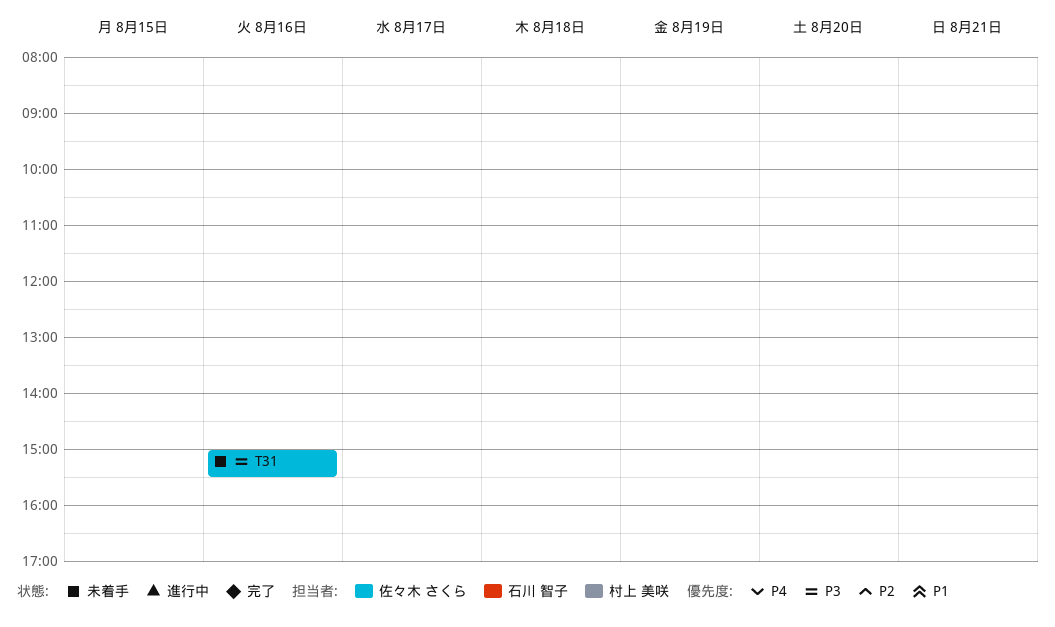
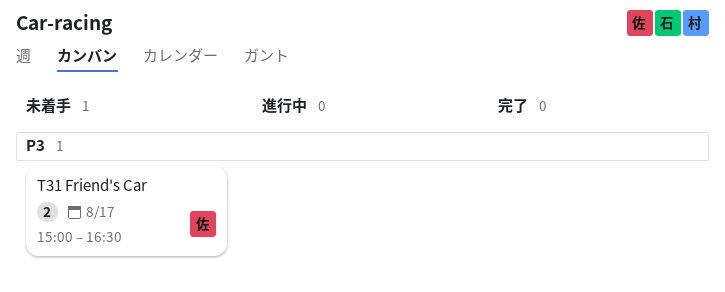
T31, day: Aug 16 -> Aug 17
T31, ends: 15:30 -> 16:30

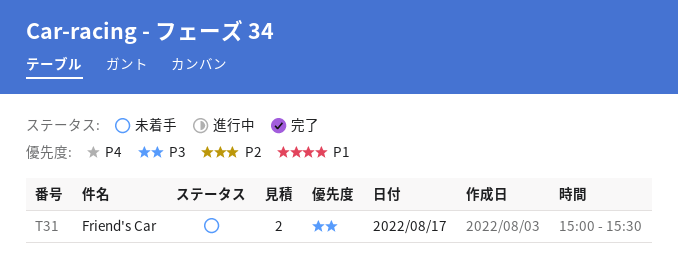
T31, ends: 16:30 -> 15:30

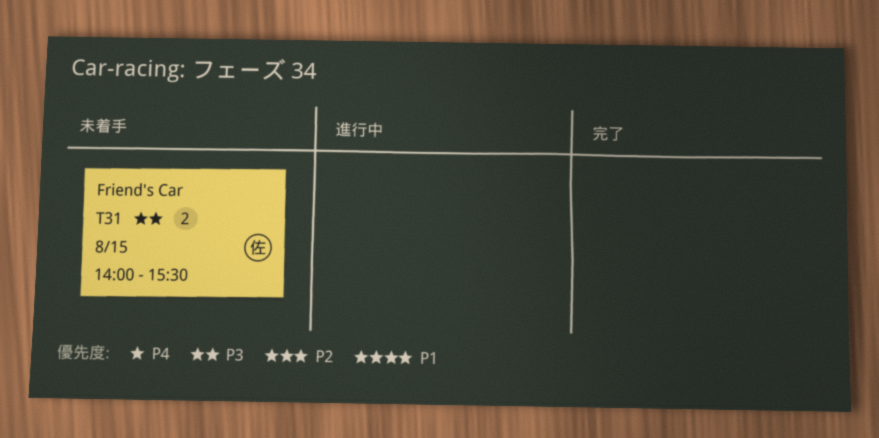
T31, day: Aug 17 -> Aug 15
T31, begins: 15:00 -> 14:00

